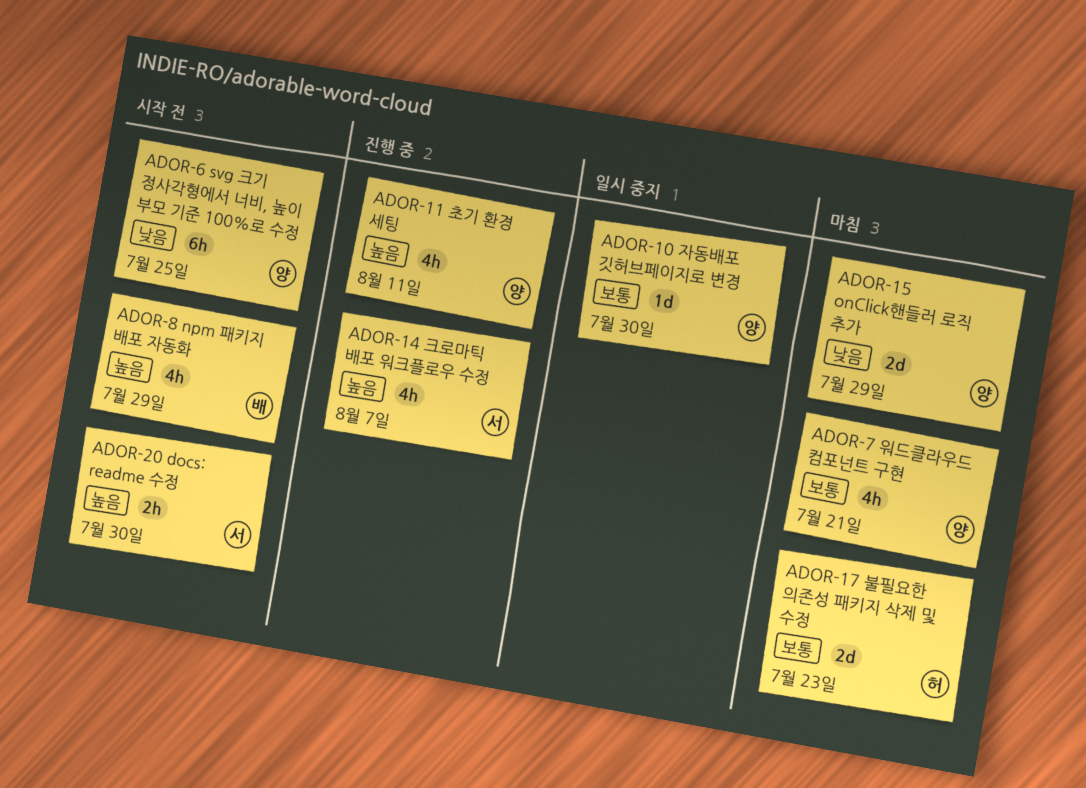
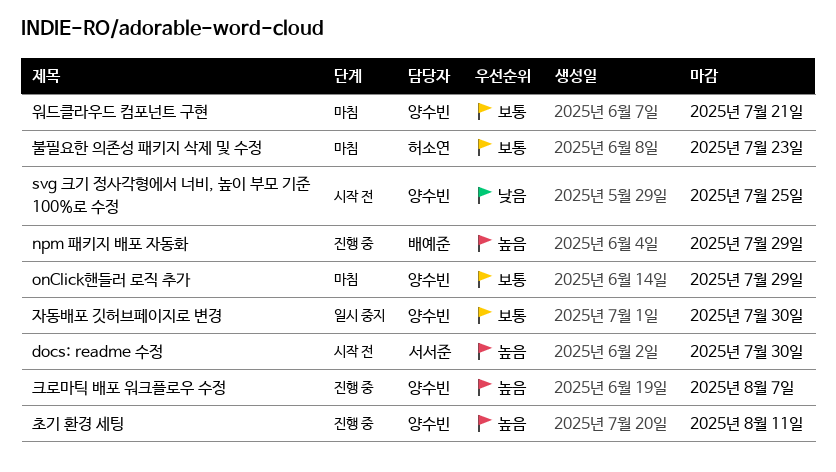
npm 패키지 배포 자동화, status: 시작 전 -> 진행 중
onClick핸들러 로직 추가, priority: 낮음 -> 보통
크로마틱 배포 워크플로우 수정, owner: 서서준 -> 양수빈

